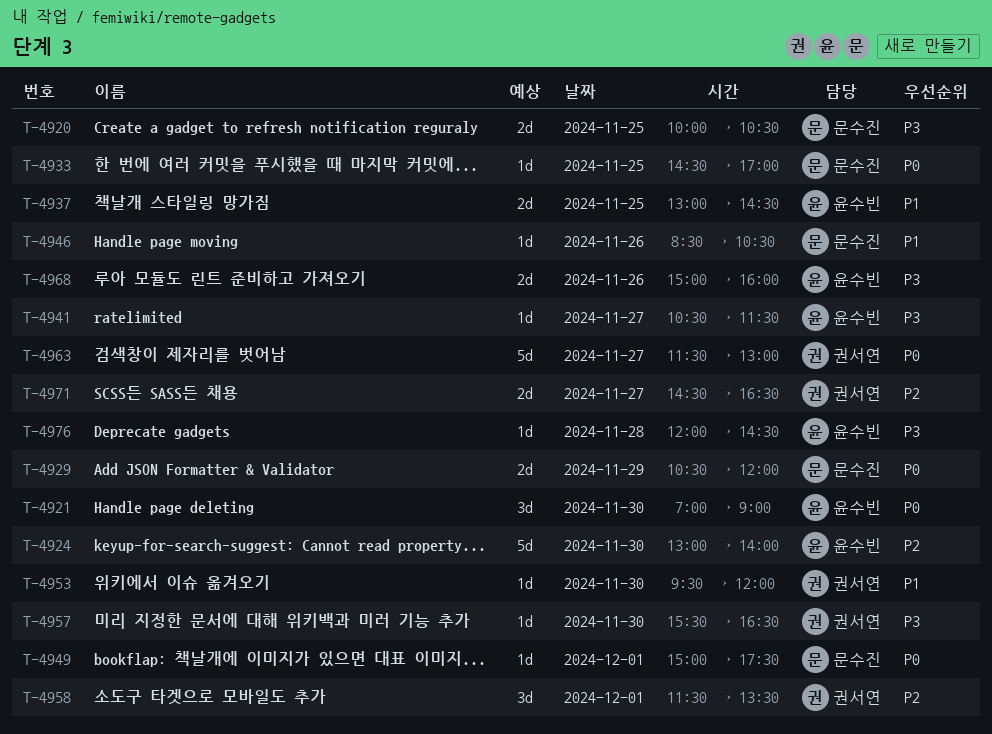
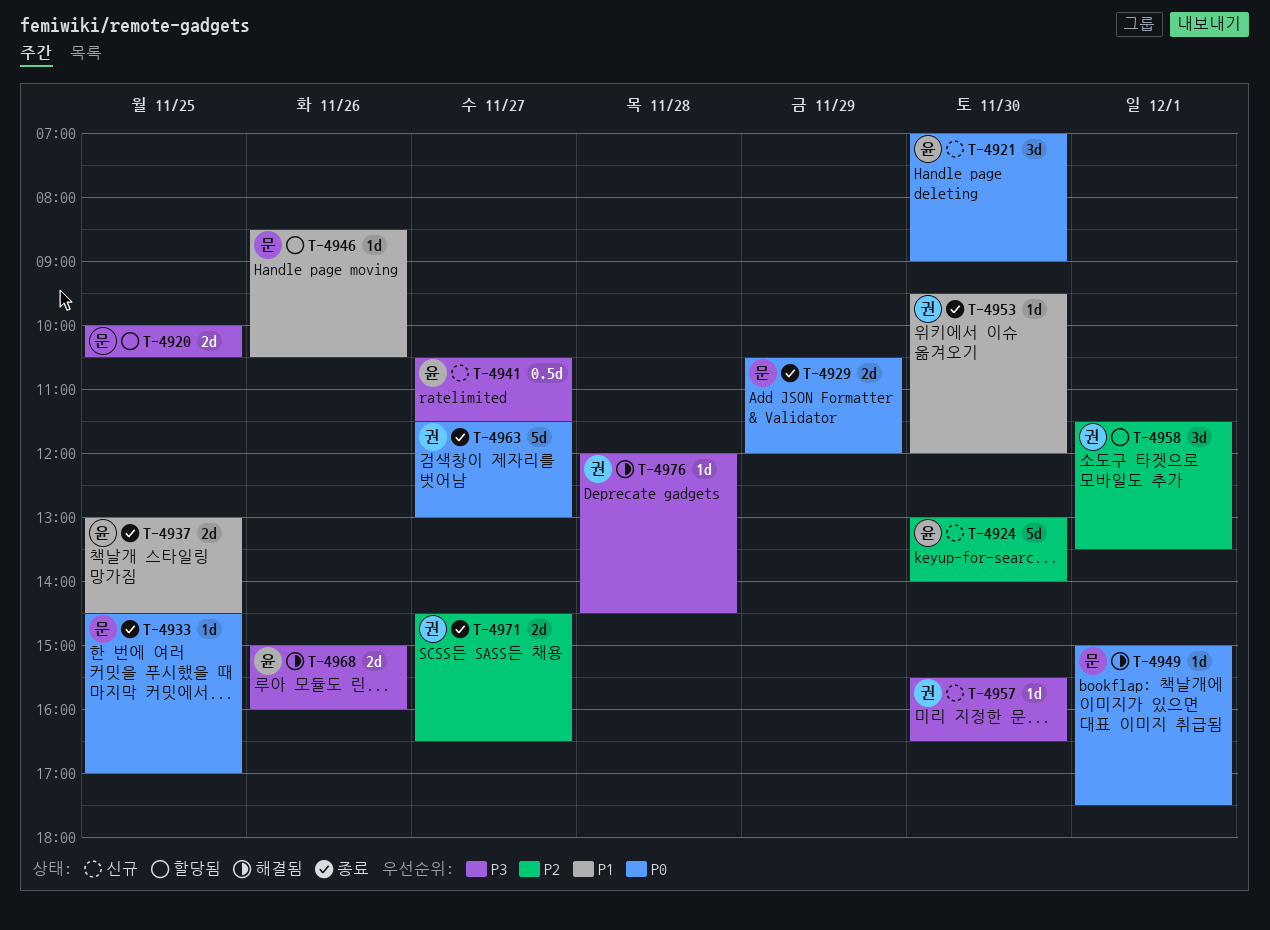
T-4941, estimate: 1d -> 0.5d
T-4976, owner: 윤수빈 -> 권서연

